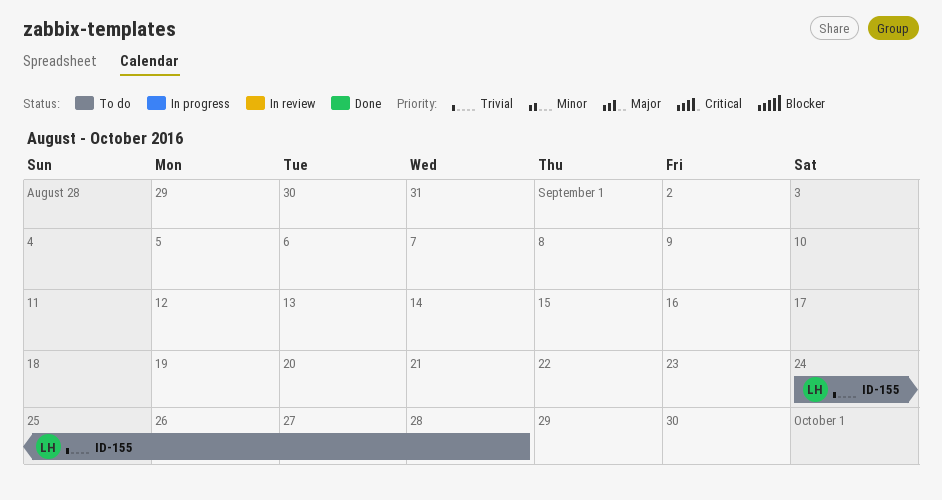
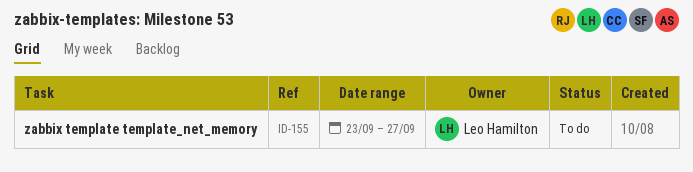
ID-155, start: Sep 24 -> Sep 23
ID-155, due: Sep 28 -> Sep 27

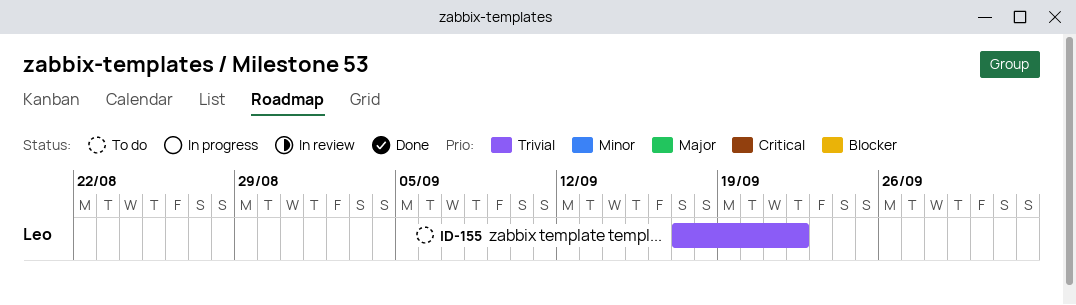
ID-155, start: Sep 23 -> Sep 17
ID-155, due: Sep 27 -> Sep 22

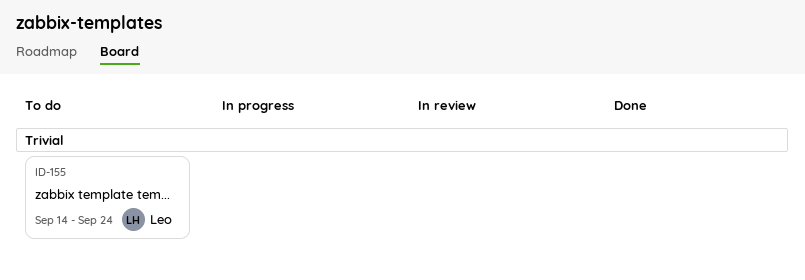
ID-155, start: Sep 17 -> Sep 14
ID-155, due: Sep 22 -> Sep 24

